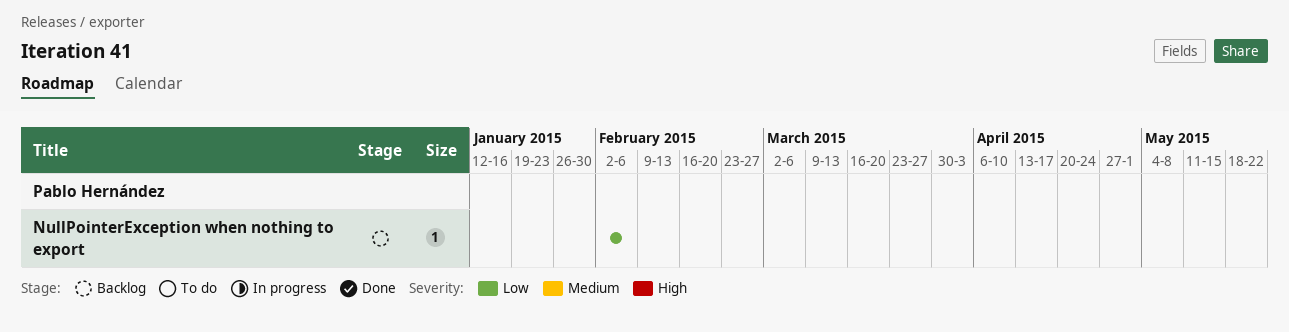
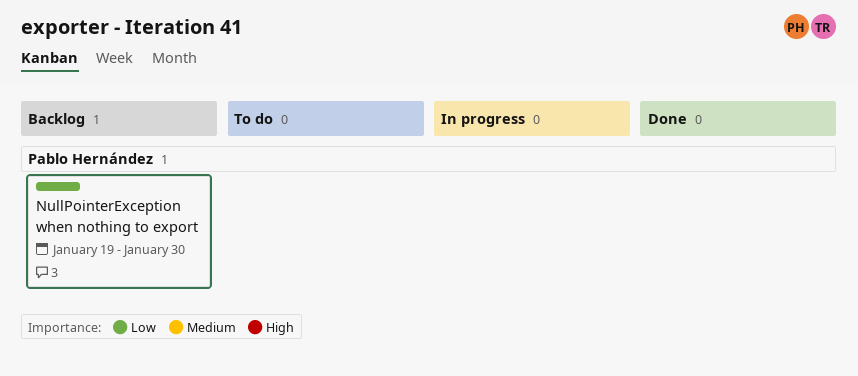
NullPointerException when nothing to export, start: Feb 2 -> Jan 19
NullPointerException when nothing to export, due: Feb 6 -> Jan 30

